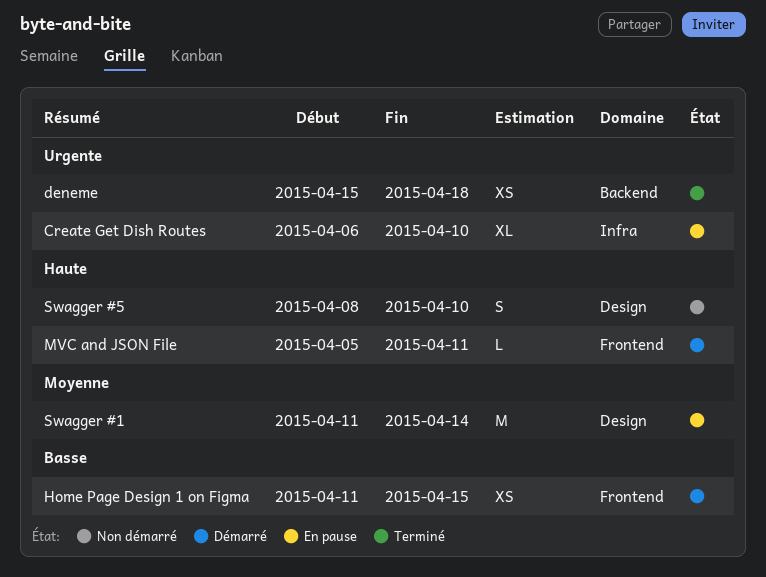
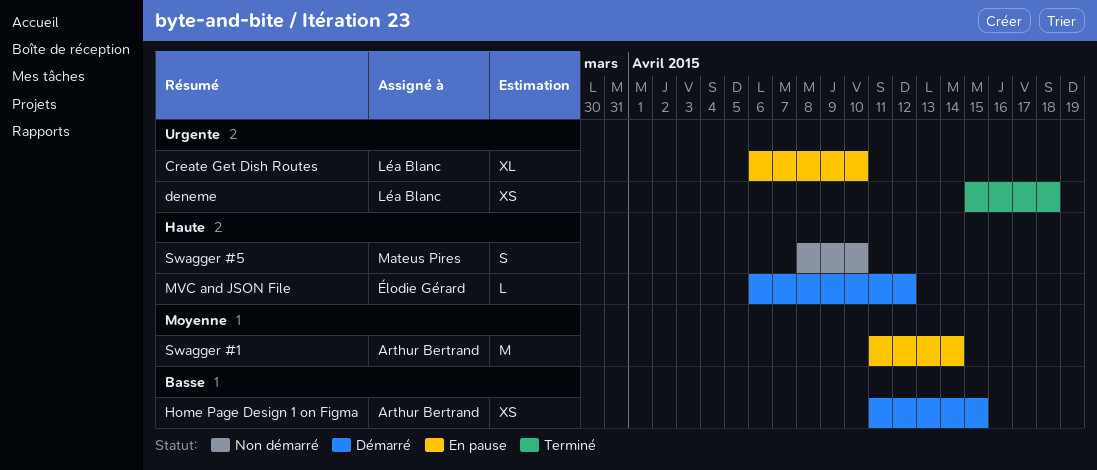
MVC and JSON File, start: Apr 5 -> Apr 6
MVC and JSON File, due: Apr 11 -> Apr 12

